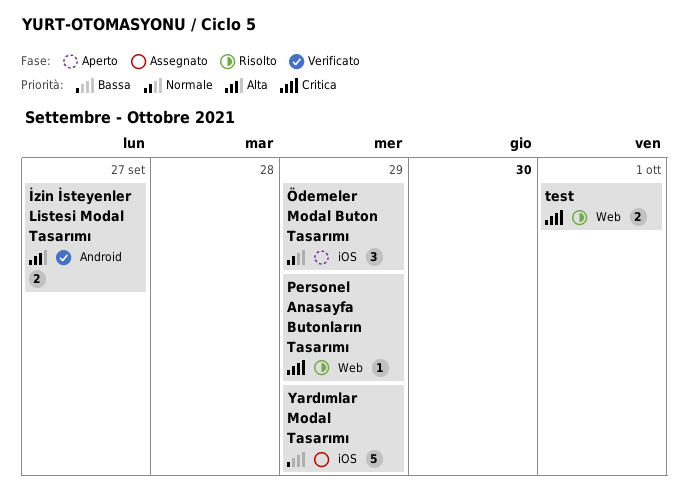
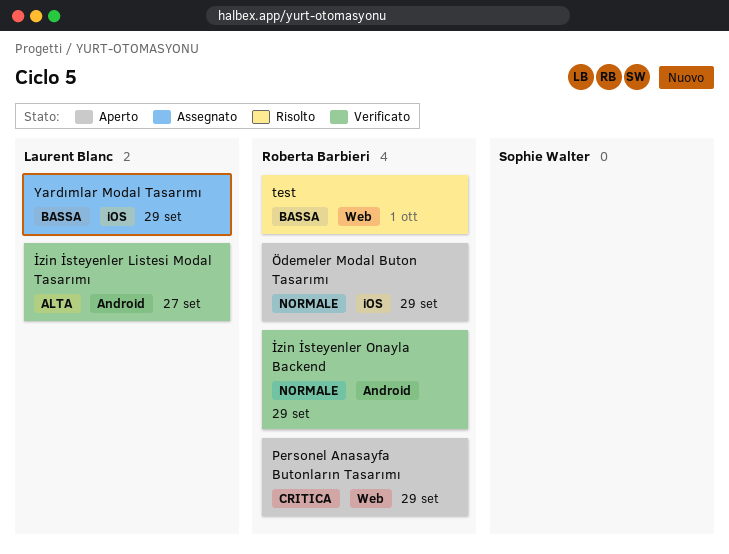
İzin İsteyenler Onayla Backend: none -> present
Personel Anasayfa Butonların Tasarımı, status: Risolto -> Aperto
test, priority: Critica -> Bassa

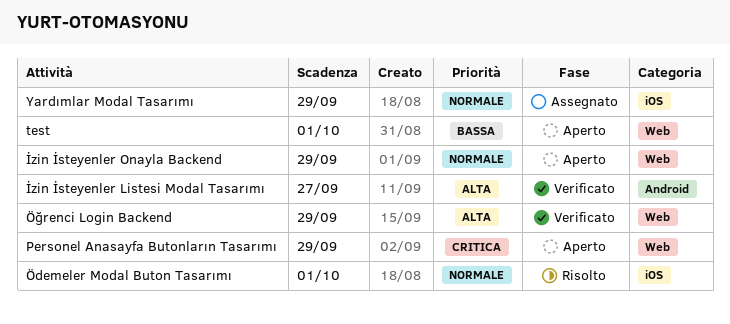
İzin İsteyenler Onayla Backend, status: Verificato -> Aperto
İzin İsteyenler Onayla Backend, label: Android -> Web
test, status: Risolto -> Aperto
Yardımlar Modal Tasarımı, priority: Bassa -> Normale
Ödemeler Modal Buton Tasarımı, status: Aperto -> Risolto
Ödemeler Modal Buton Tasarımı, due: Sep 29 -> Oct 1
Öğrenci Login Backend: none -> present

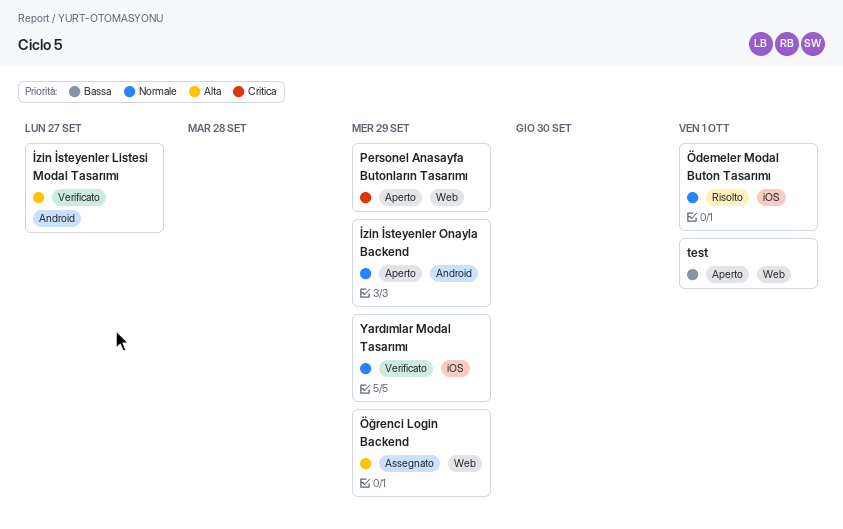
İzin İsteyenler Onayla Backend, label: Web -> Android
Yardımlar Modal Tasarımı, status: Assegnato -> Verificato
Öğrenci Login Backend, status: Verificato -> Assegnato

